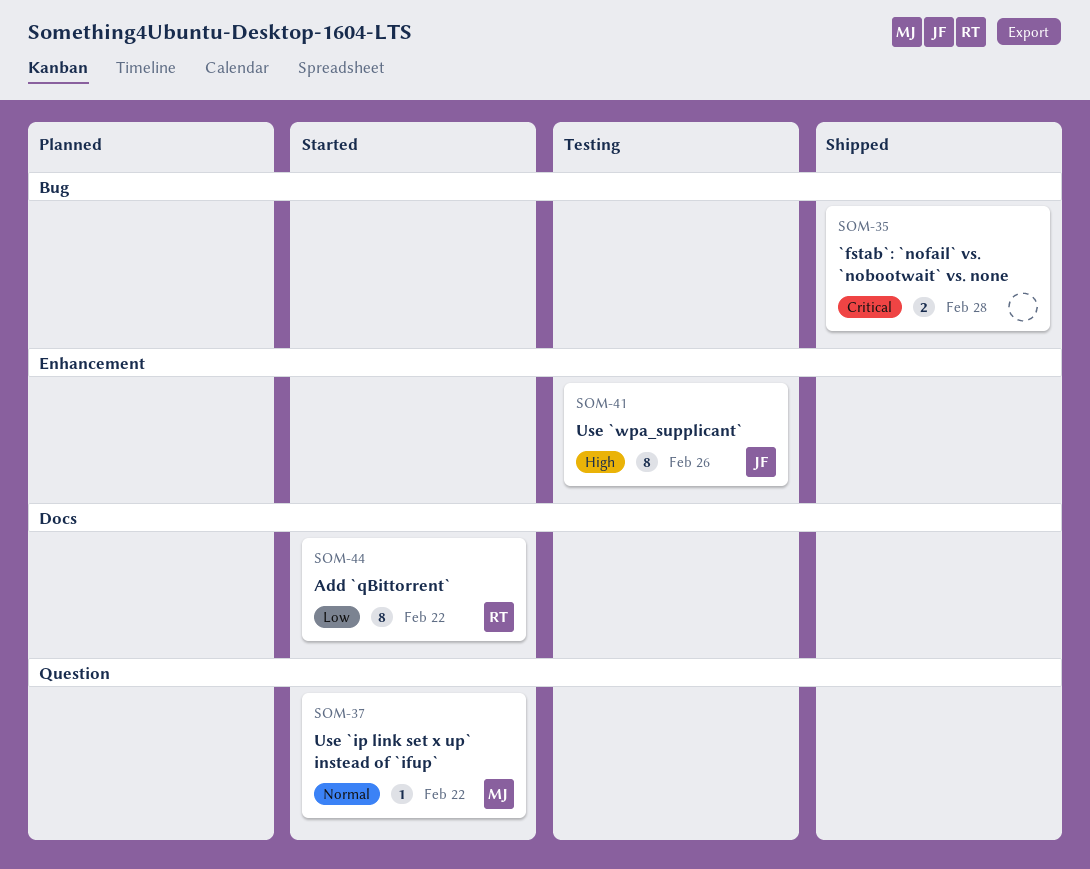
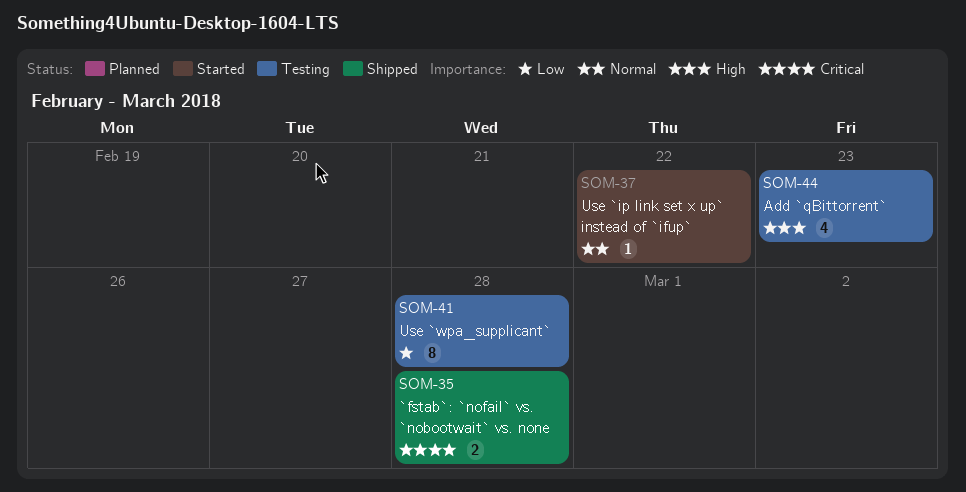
SOM-41, priority: High -> Low
SOM-41, due: Feb 26 -> Feb 28
SOM-44, status: Started -> Testing
SOM-44, priority: Low -> High
SOM-44, estimate: 8 -> 4
SOM-44, due: Feb 22 -> Feb 23

